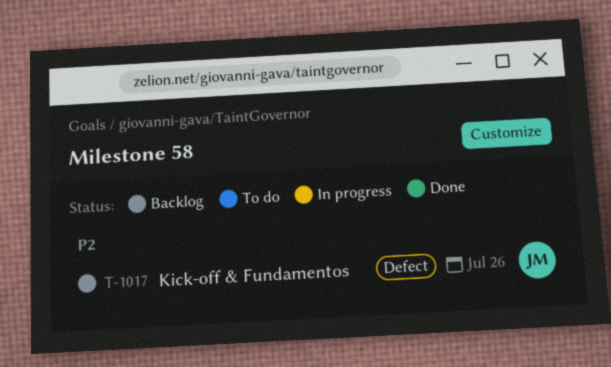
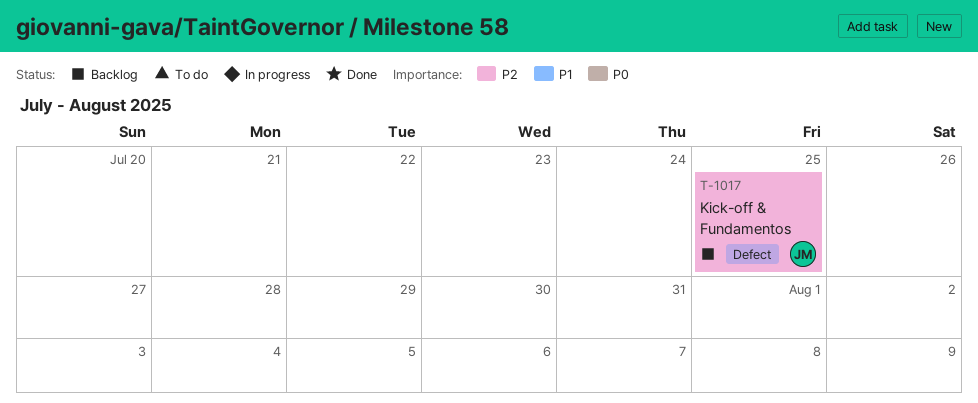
T-1017, due: Jul 26 -> Jul 25

